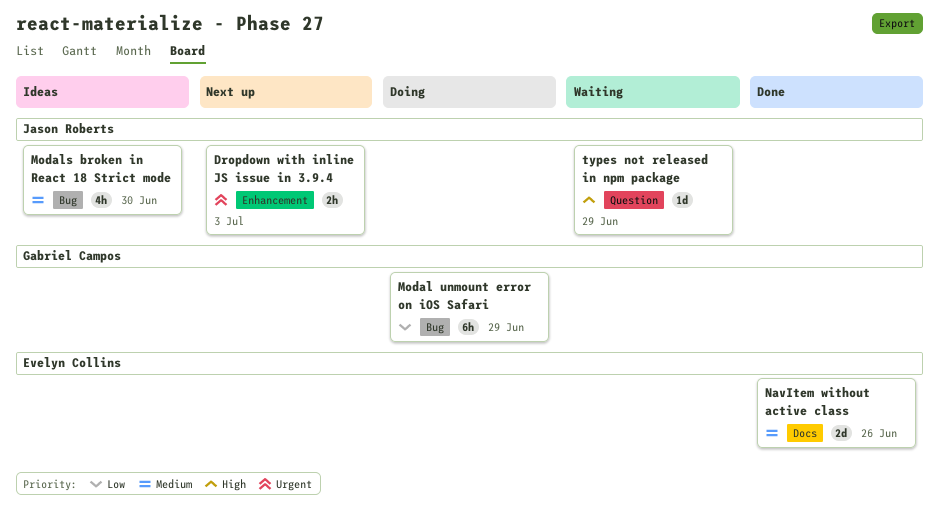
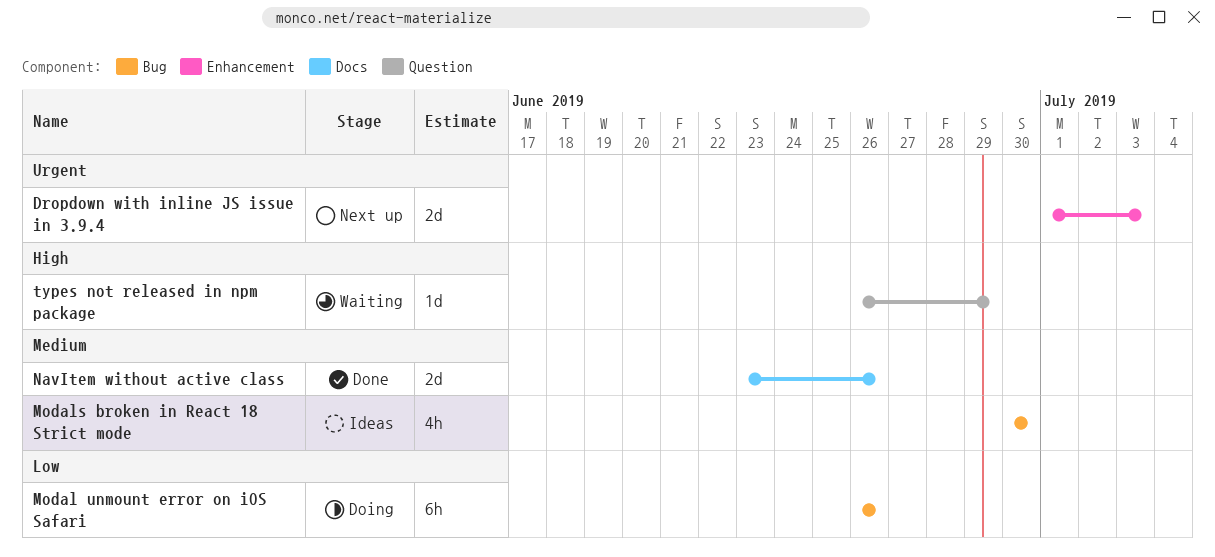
Dropdown with inline JS issue in 3.9.4, estimate: 2h -> 2d
Modal unmount error on iOS Safari, due: Jun 29 -> Jun 26

